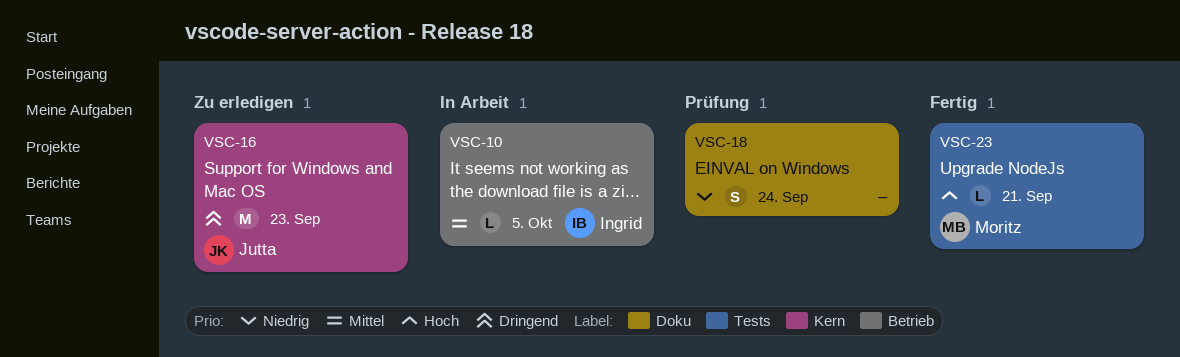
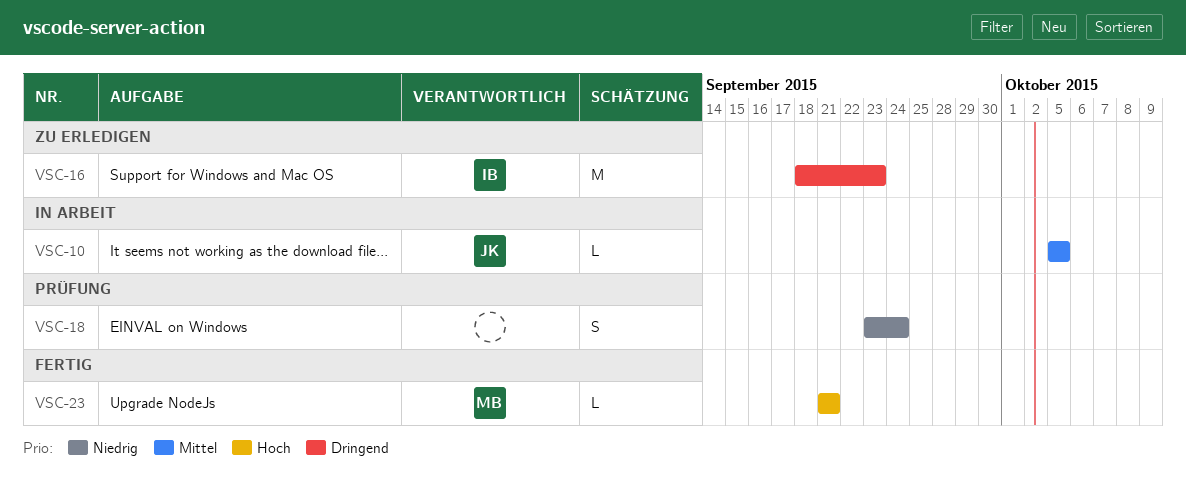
VSC-10, owner: Ingrid -> Jutta
VSC-16, owner: Jutta -> Ingrid

